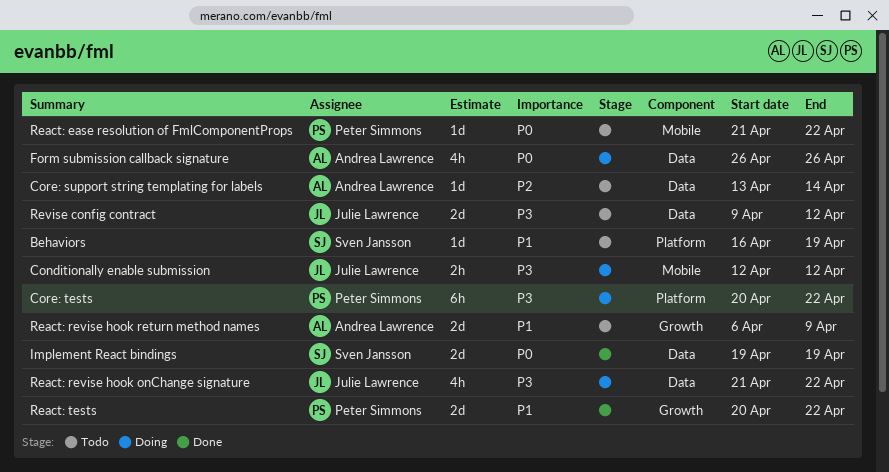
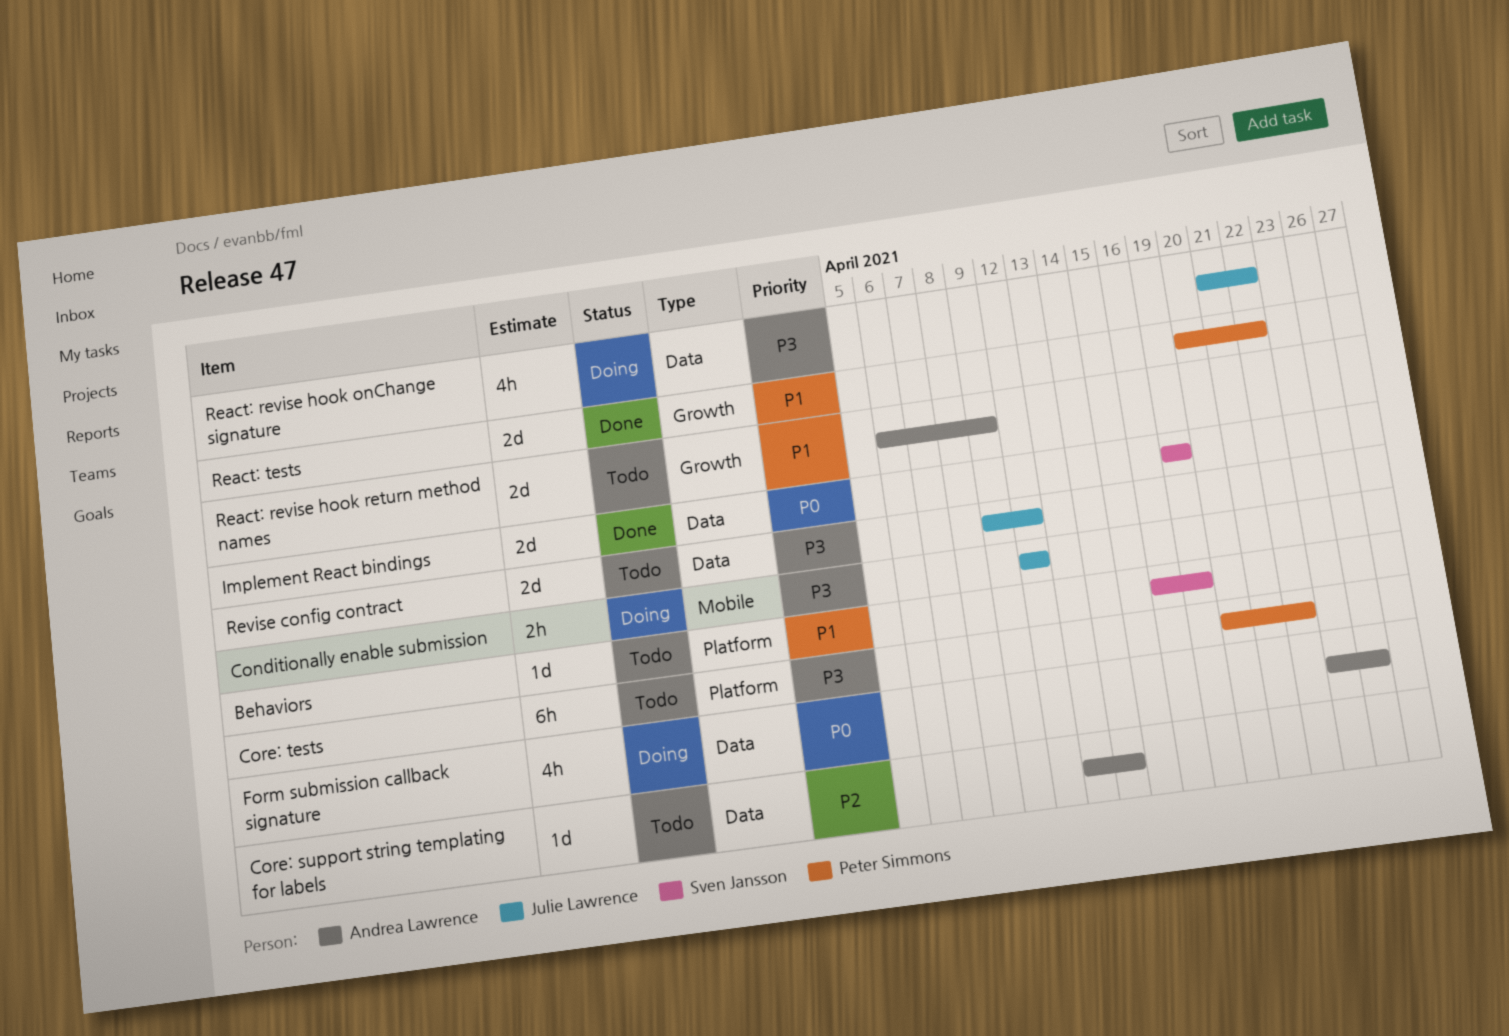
Core: tests, status: Doing -> Todo
Form submission callback signature, start: Apr 26 -> Apr 23
React: ease resolution of FmlComponentProps: present -> none

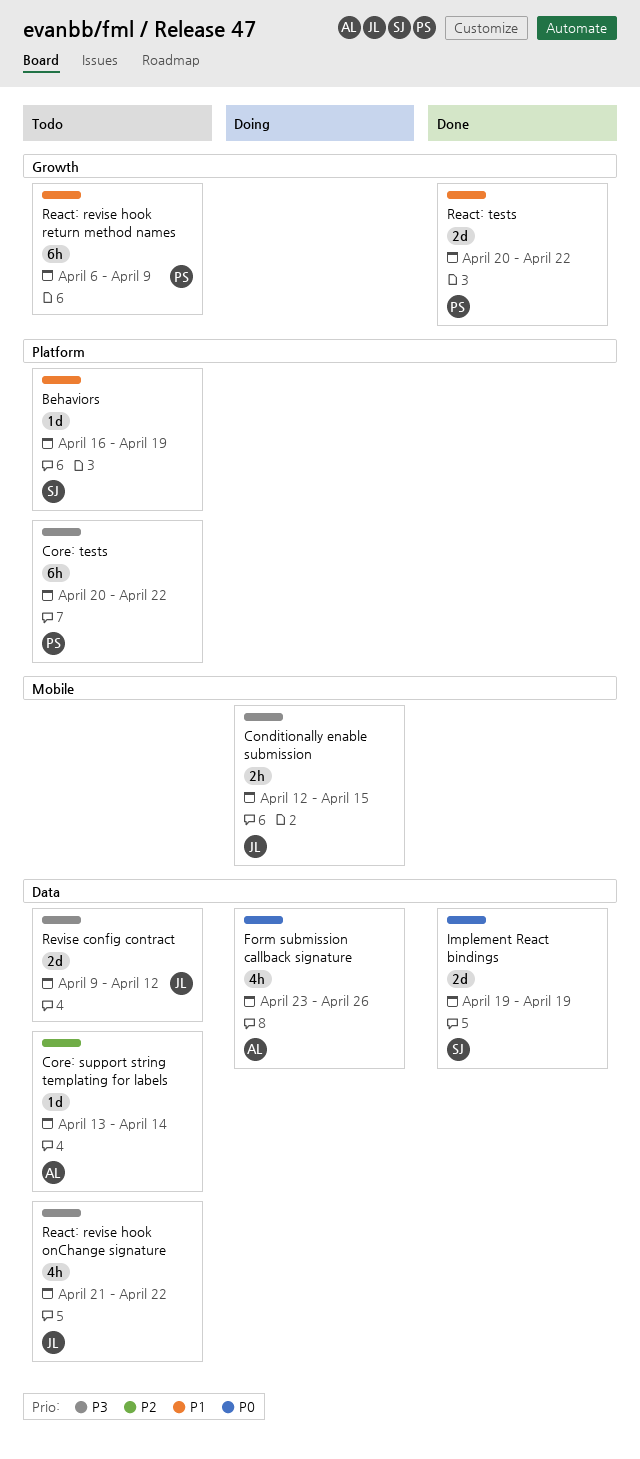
Conditionally enable submission, due: Apr 12 -> Apr 15
React: revise hook onChange signature, status: Doing -> Todo
React: revise hook return method names, owner: Andrea Lawrence -> Peter Simmons
React: revise hook return method names, estimate: 2d -> 6h

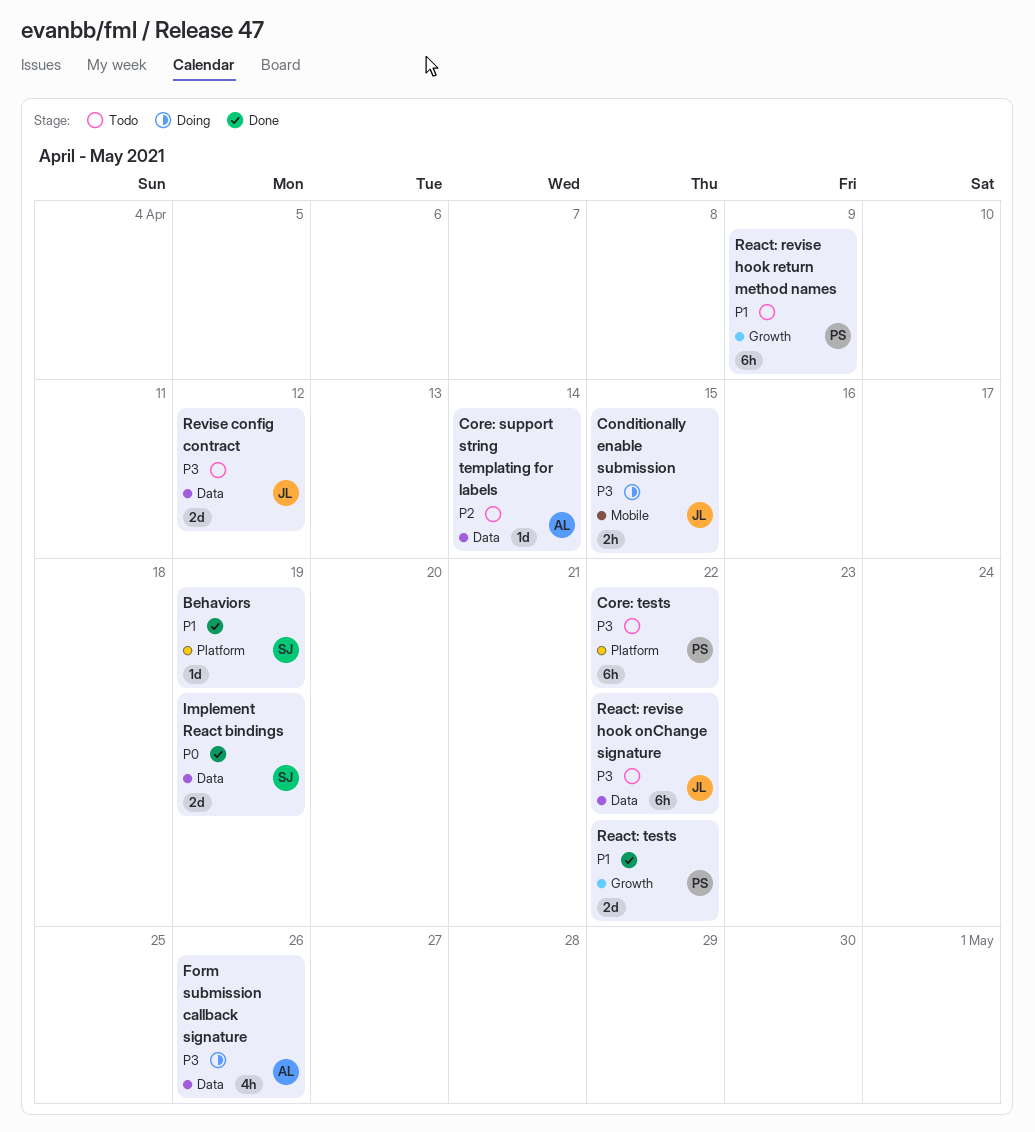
Behaviors, status: Todo -> Done
Form submission callback signature, priority: P0 -> P3
React: revise hook onChange signature, estimate: 4h -> 6h

